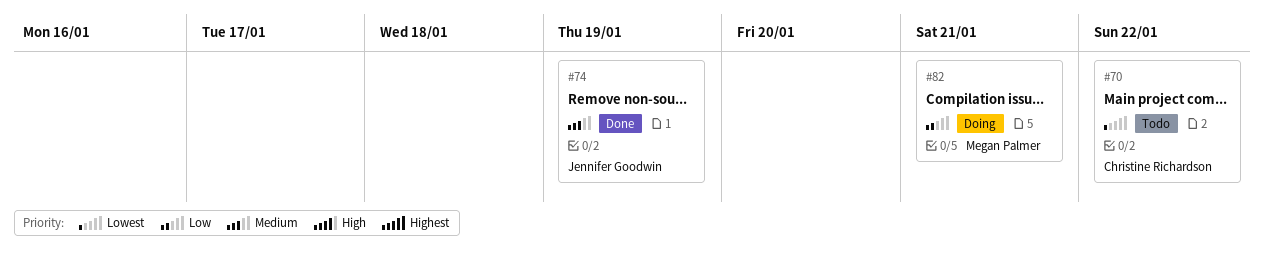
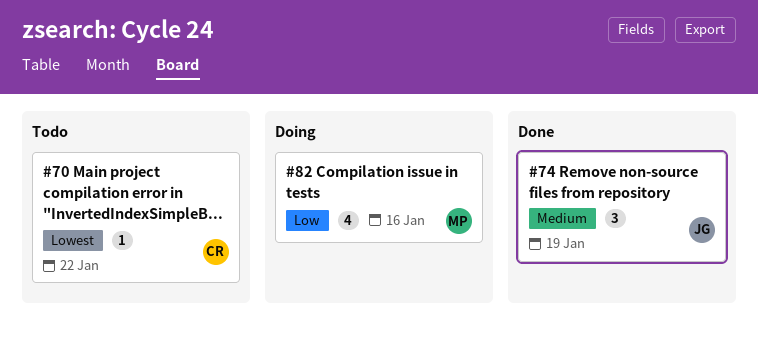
#82, due: Jan 21 -> Jan 16

